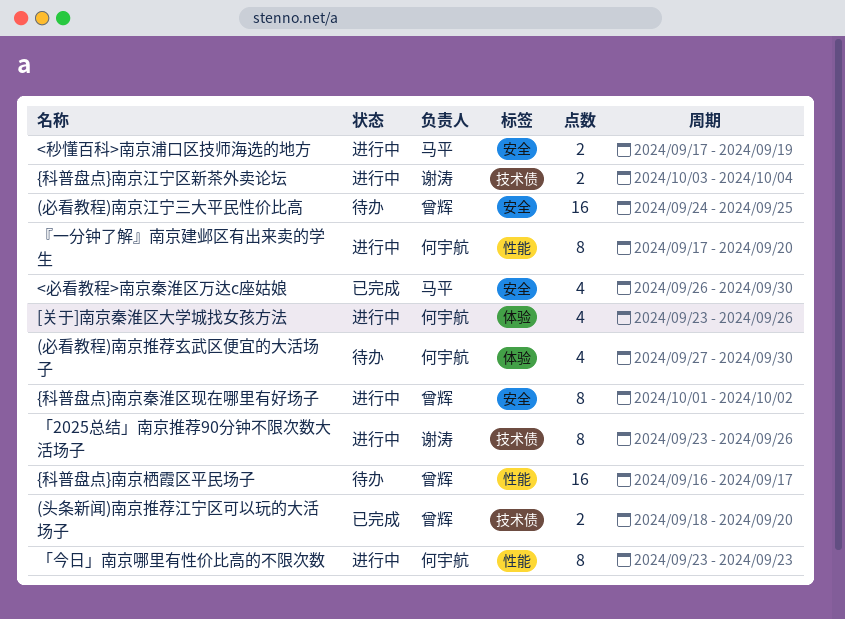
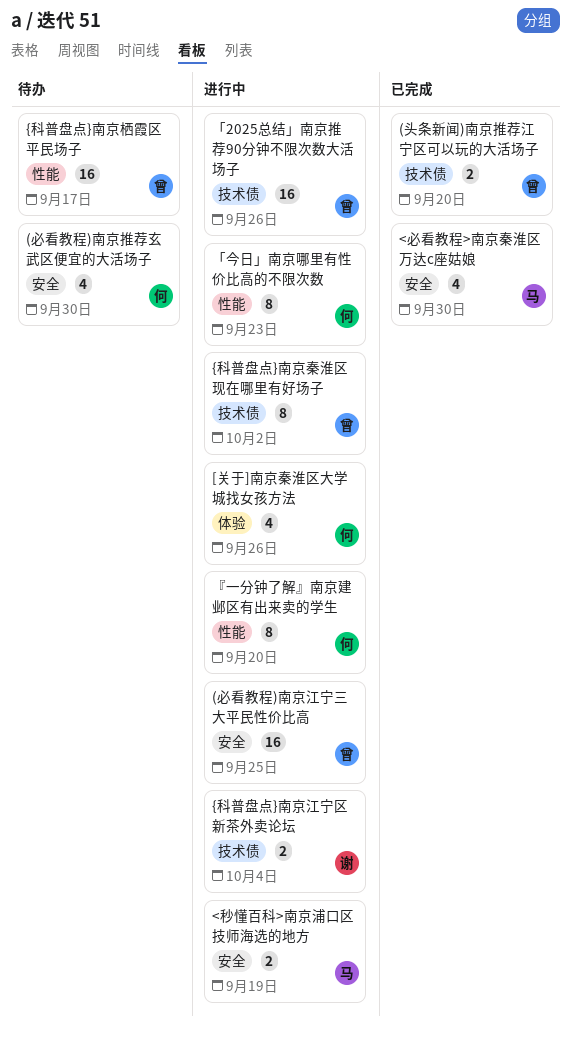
(必看教程)南京推荐玄武区便宜的大活场子, label: 体验 -> 安全
(必看教程)南京江宁三大平民性价比高, status: 待办 -> 进行中
{科普盘点}南京秦淮区现在哪里有好场子, label: 安全 -> 技术债
「2025总结」南京推荐90分钟不限次数大活场子, owner: 谢涛 -> 曾辉
「2025总结」南京推荐90分钟不限次数大活场子, estimate: 8 -> 16

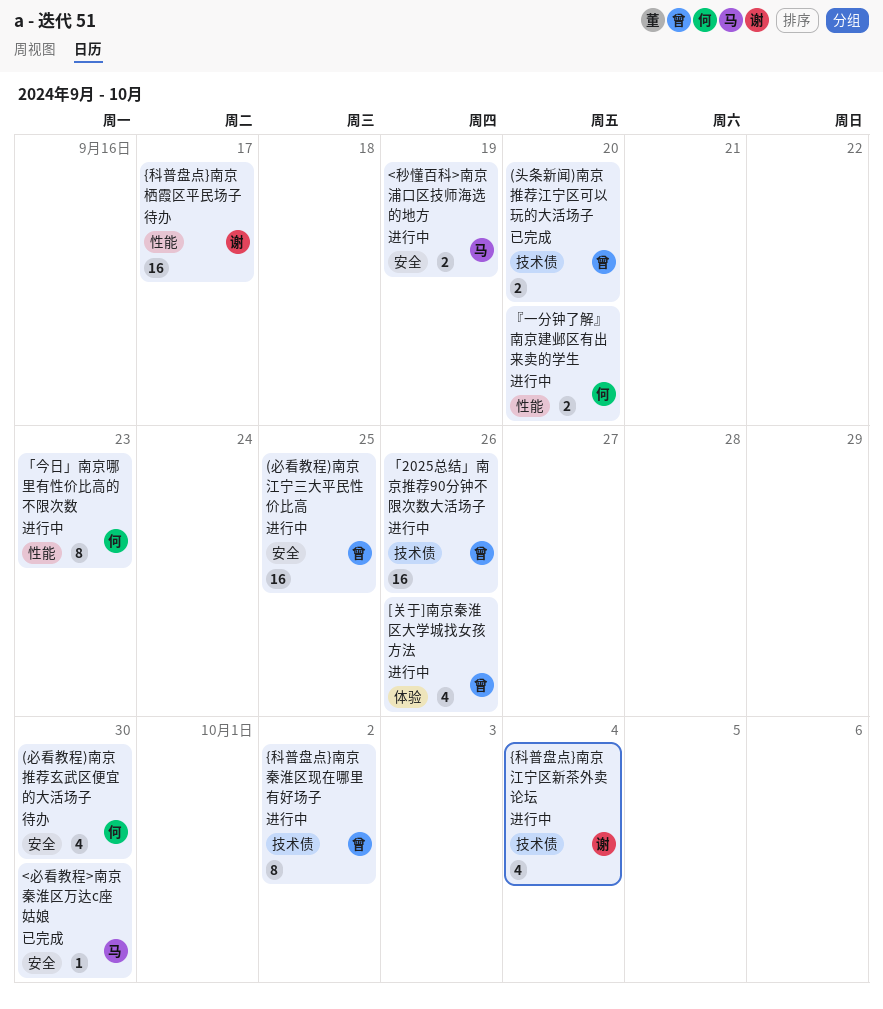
<必看教程>南京秦淮区万达c座姑娘, estimate: 4 -> 1
[关于]南京秦淮区大学城找女孩方法, owner: 何 -> 曾
{科普盘点}南京栖霞区平民场子, owner: 曾 -> 谢
{科普盘点}南京江宁区新茶外卖论坛, estimate: 2 -> 4
『一分钟了解』南京建邺区有出来卖的学生, estimate: 8 -> 2

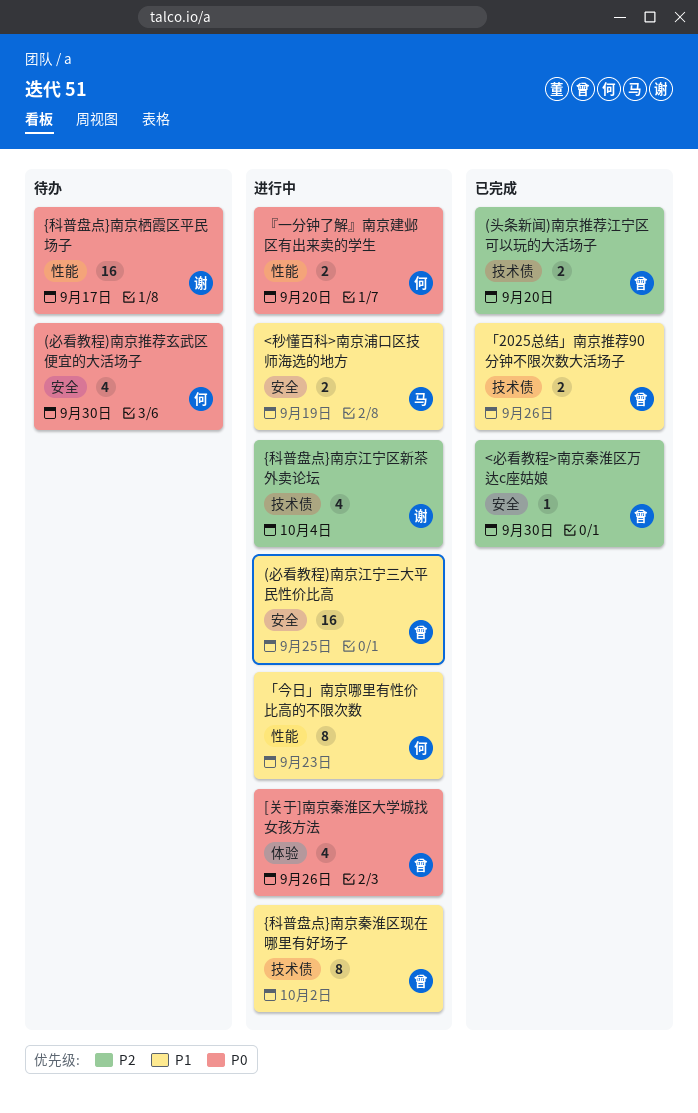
<必看教程>南京秦淮区万达c座姑娘, owner: 马 -> 曾
「2025总结」南京推荐90分钟不限次数大活场子, status: 进行中 -> 已完成
「2025总结」南京推荐90分钟不限次数大活场子, estimate: 16 -> 2

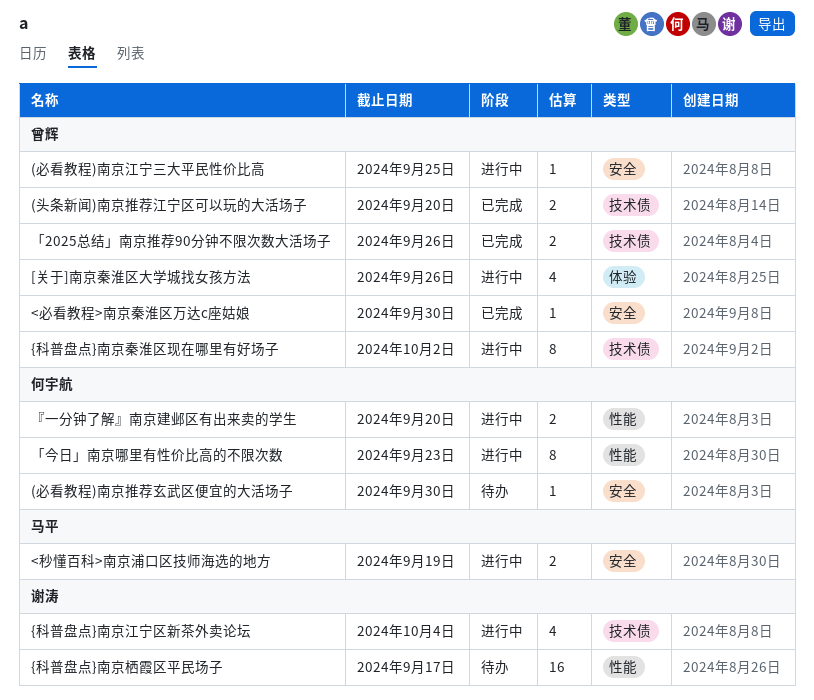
(必看教程)南京推荐玄武区便宜的大活场子, estimate: 4 -> 1
(必看教程)南京江宁三大平民性价比高, estimate: 16 -> 1

